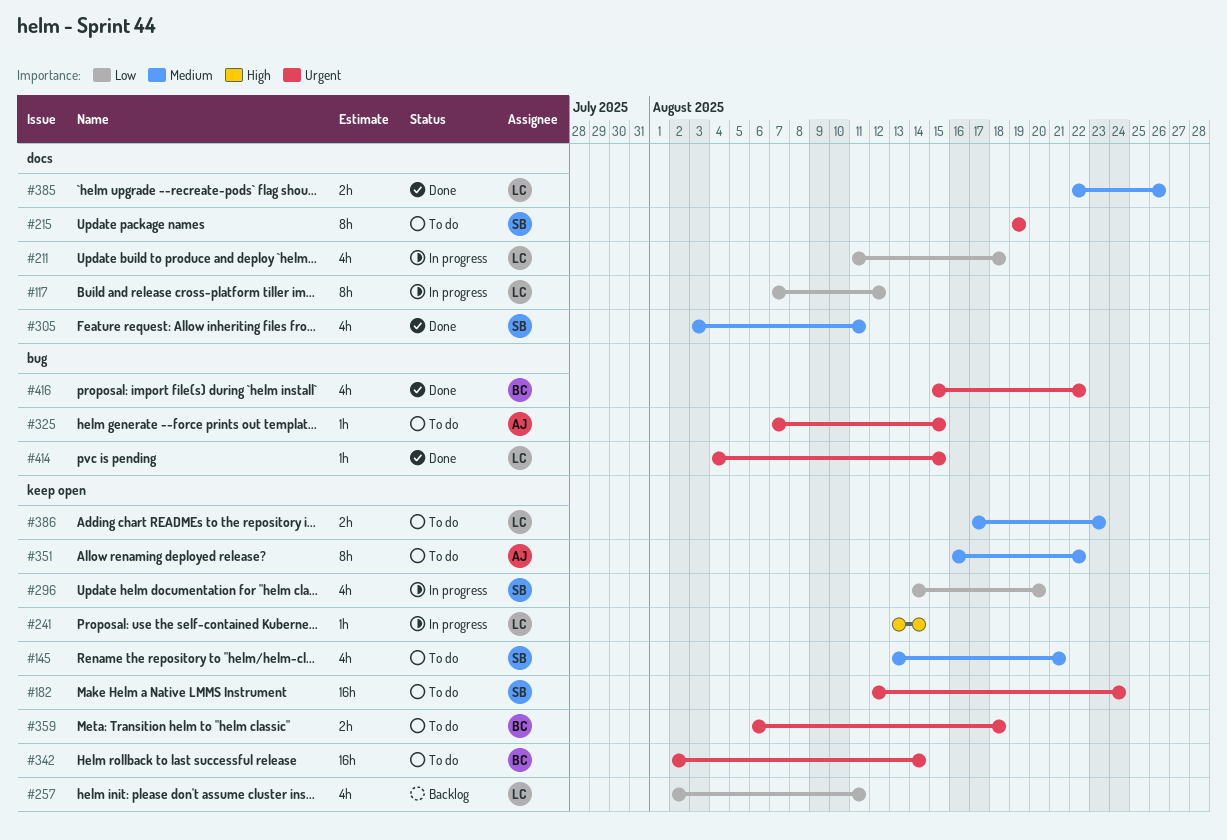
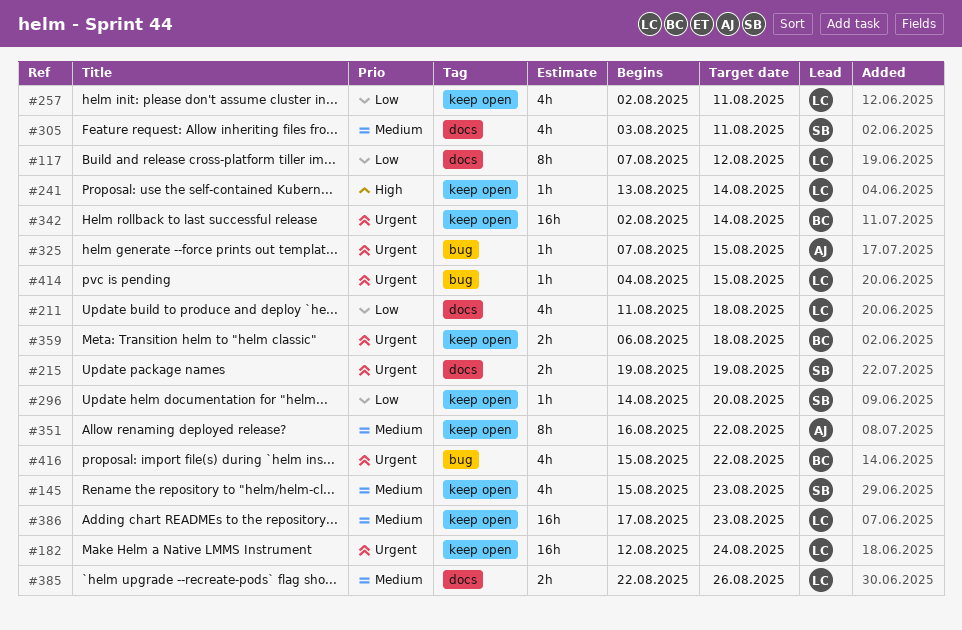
#145, start: Aug 13 -> Aug 15
#145, due: Aug 21 -> Aug 23
#182, owner: SB -> LC
#215, estimate: 8h -> 2h
#296, estimate: 4h -> 1h
#386, estimate: 2h -> 16h

